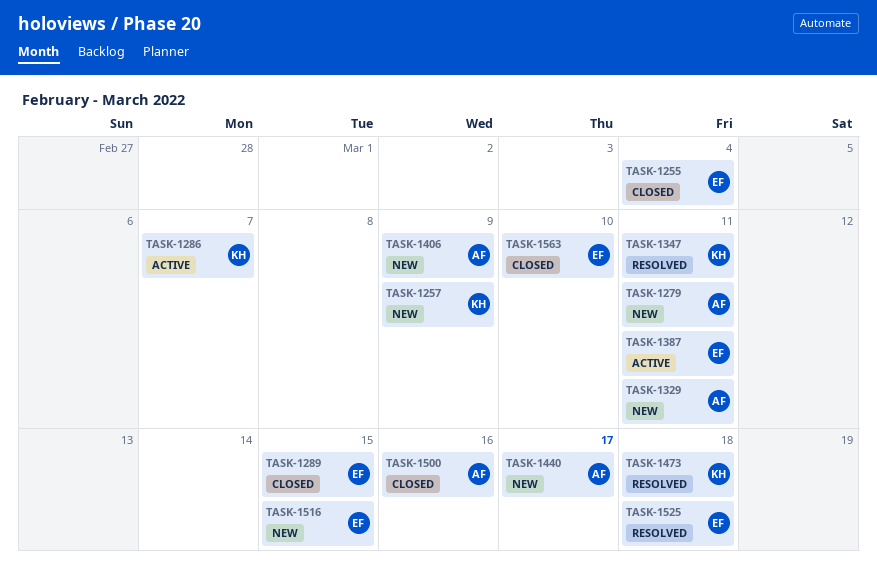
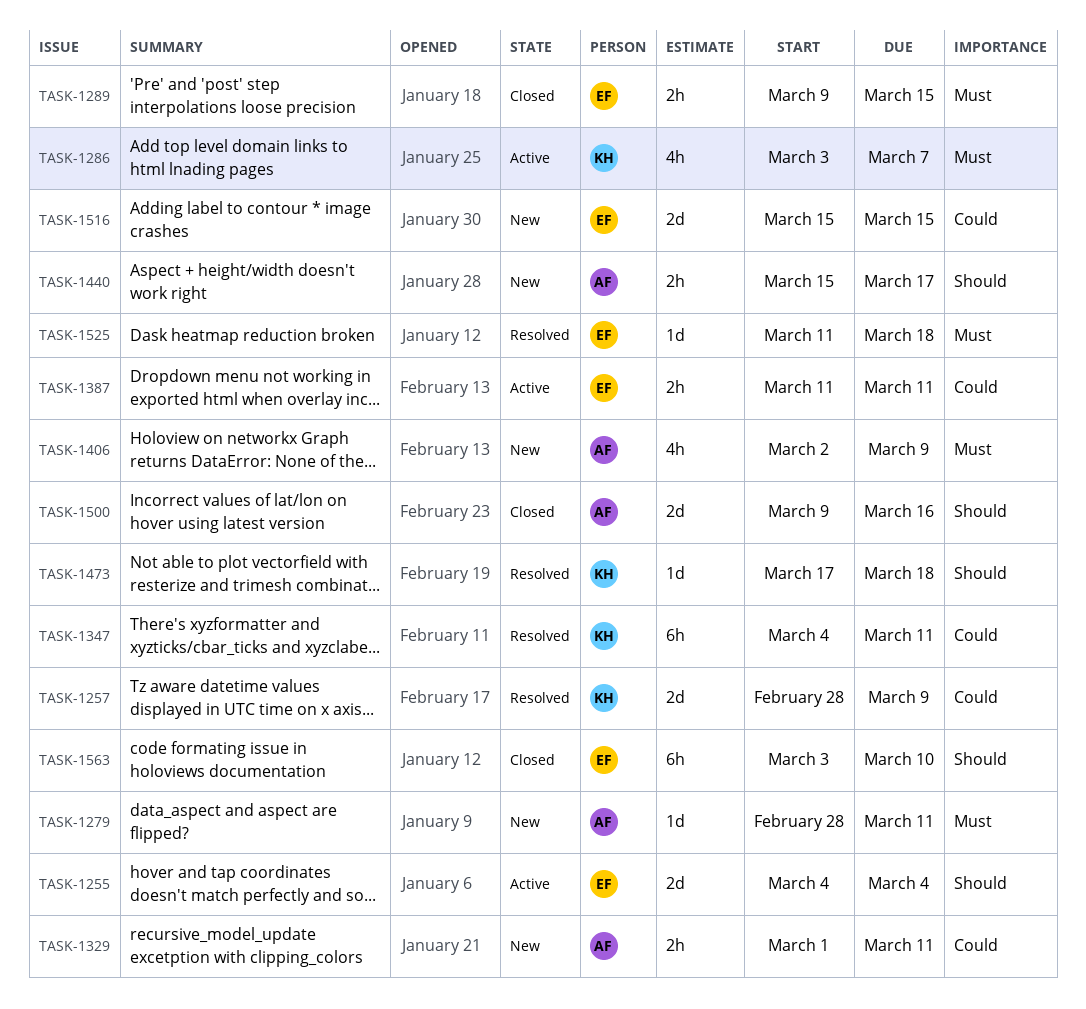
TASK-1255, status: Closed -> Active
TASK-1257, status: New -> Resolved

